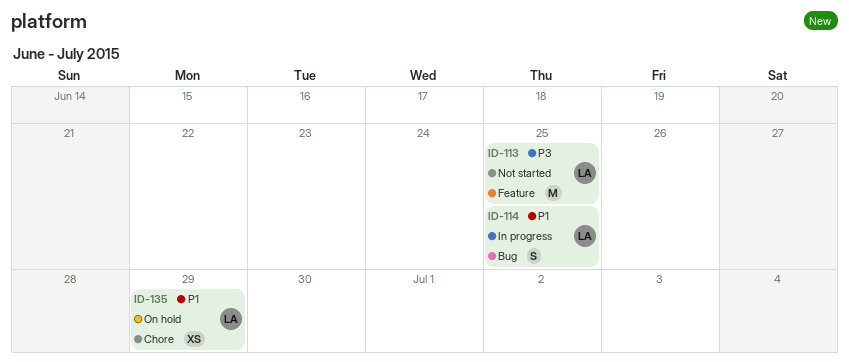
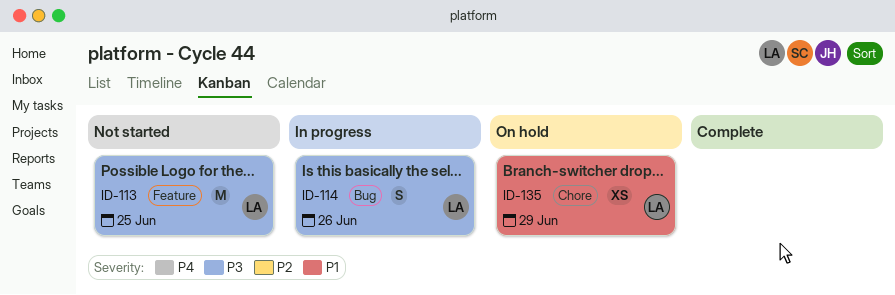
ID-114, priority: P1 -> P3
ID-114, due: Jun 25 -> Jun 26

